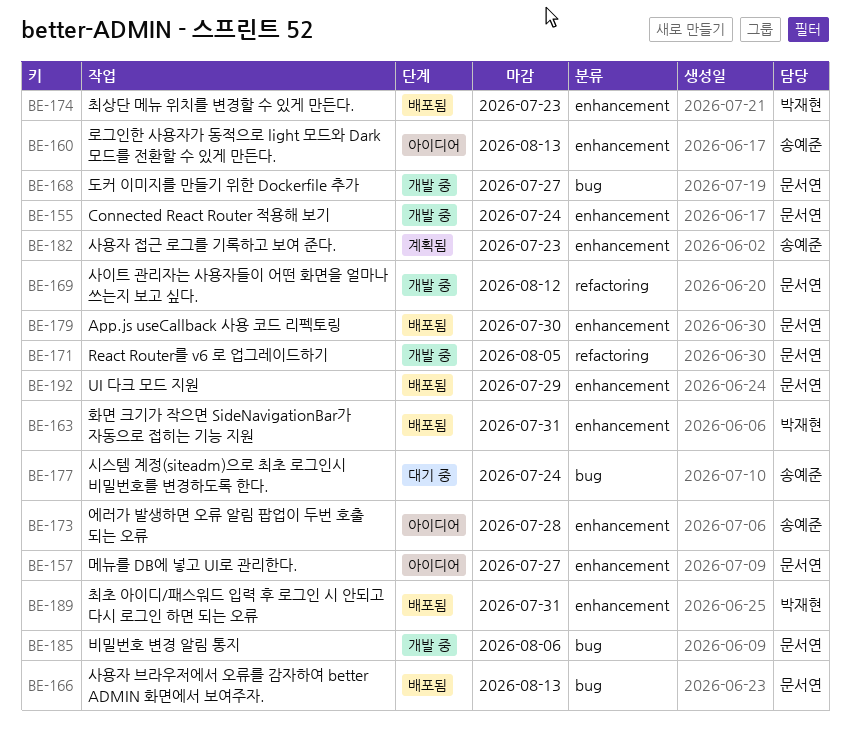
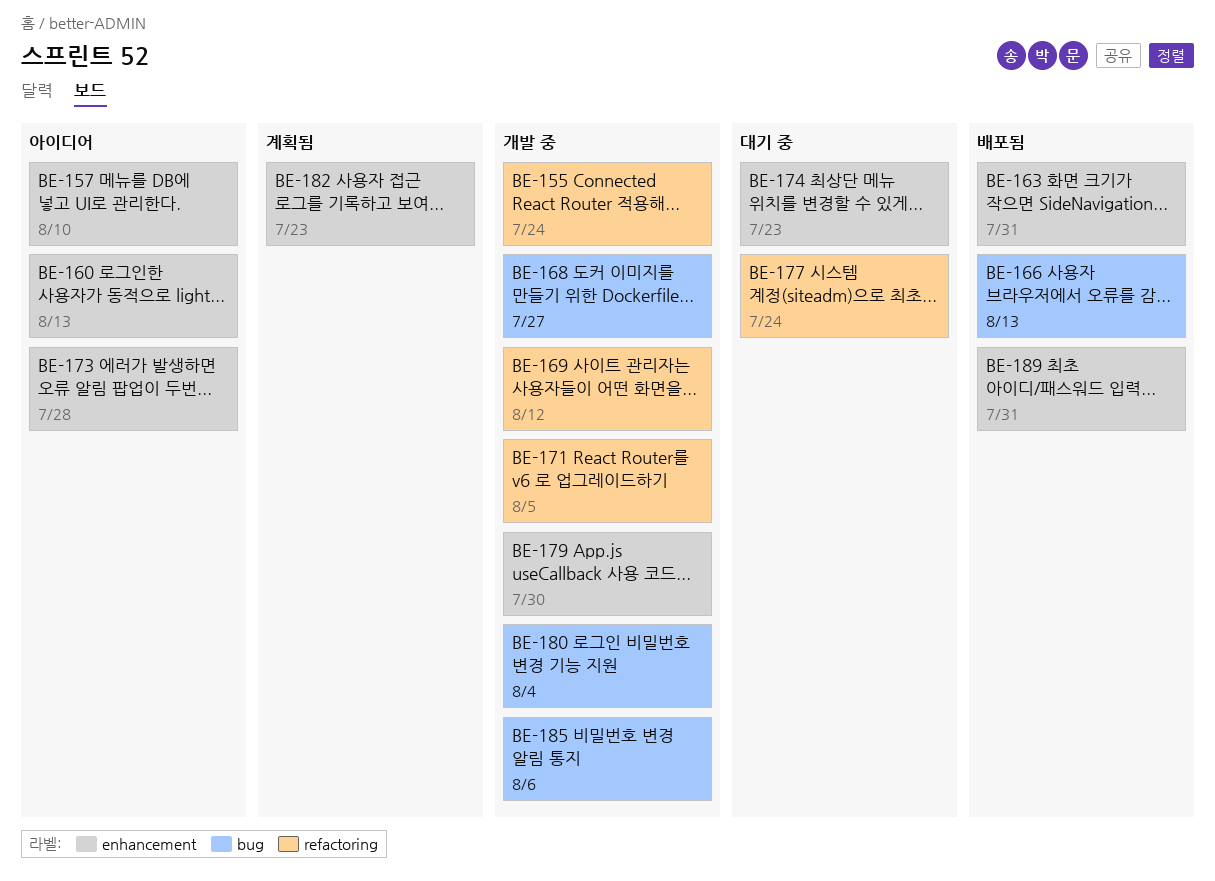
BE-155, label: enhancement -> refactoring
BE-157, due: Jul 27 -> Aug 10
BE-174, status: 배포됨 -> 대기 중
BE-177, label: bug -> refactoring
BE-179, status: 배포됨 -> 개발 중
BE-180: none -> present
BE-192: present -> none

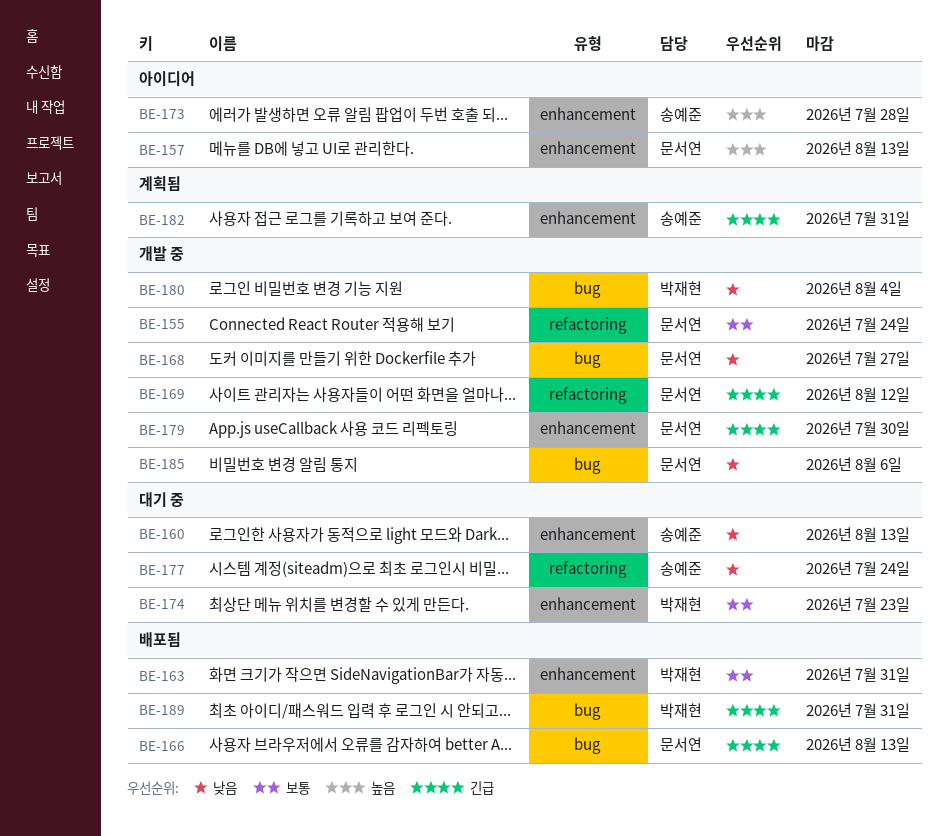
BE-157, due: Aug 10 -> Aug 13
BE-160, status: 아이디어 -> 대기 중
BE-171: present -> none
BE-182, due: Jul 23 -> Jul 31
BE-189, label: enhancement -> bug

